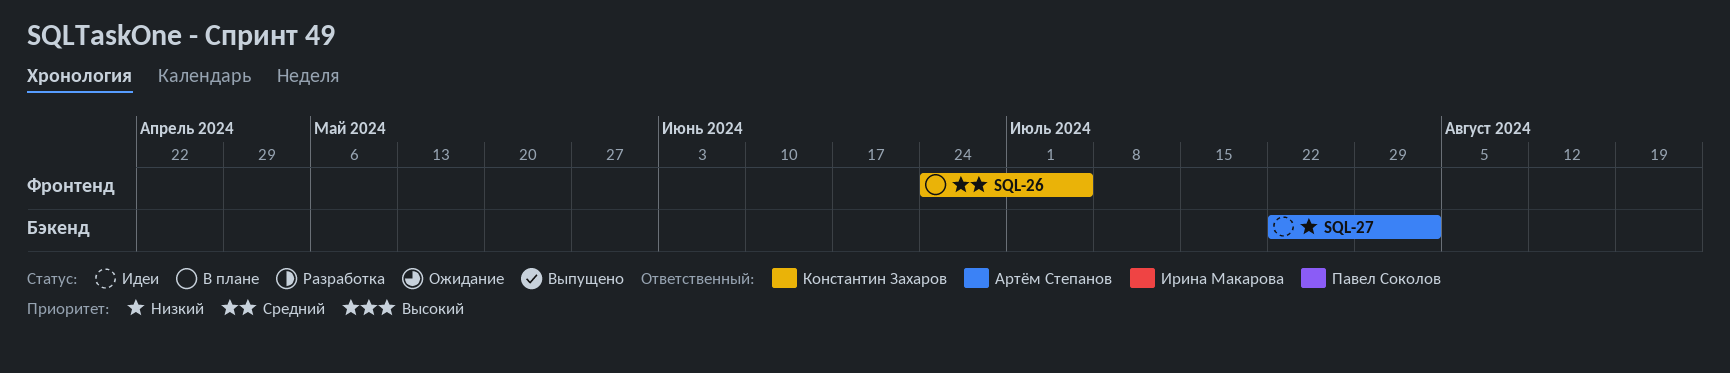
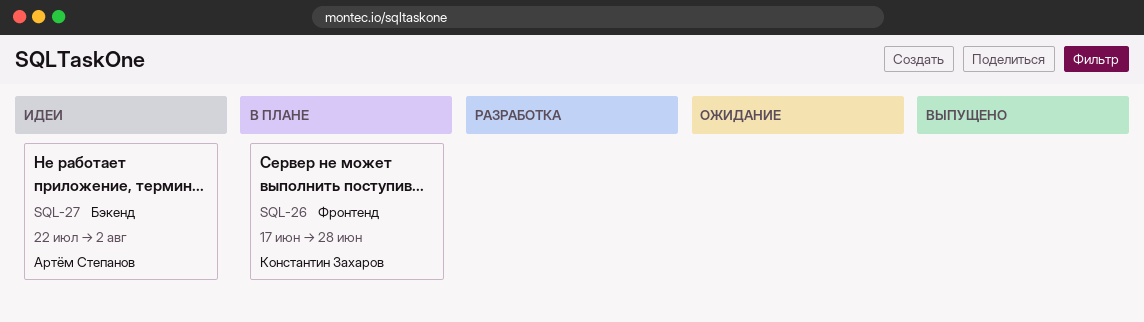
SQL-26, start: Jun 24 -> Jun 17
SQL-26, due: Jul 5 -> Jun 28

